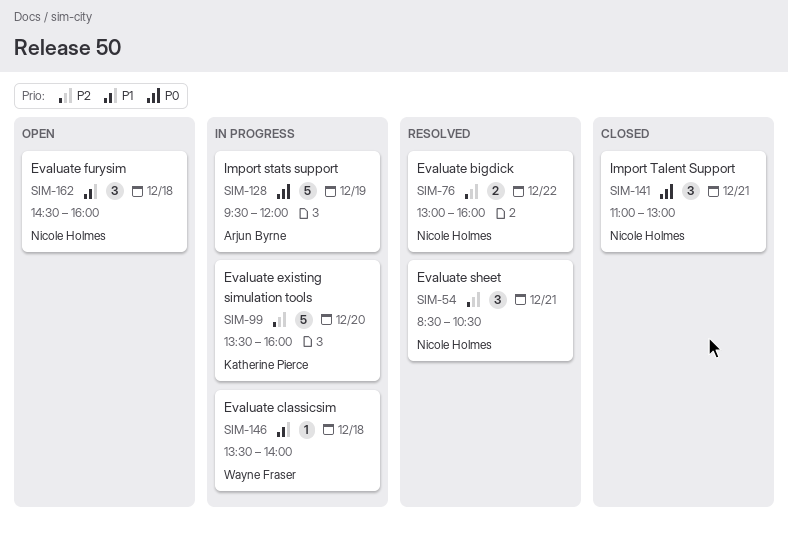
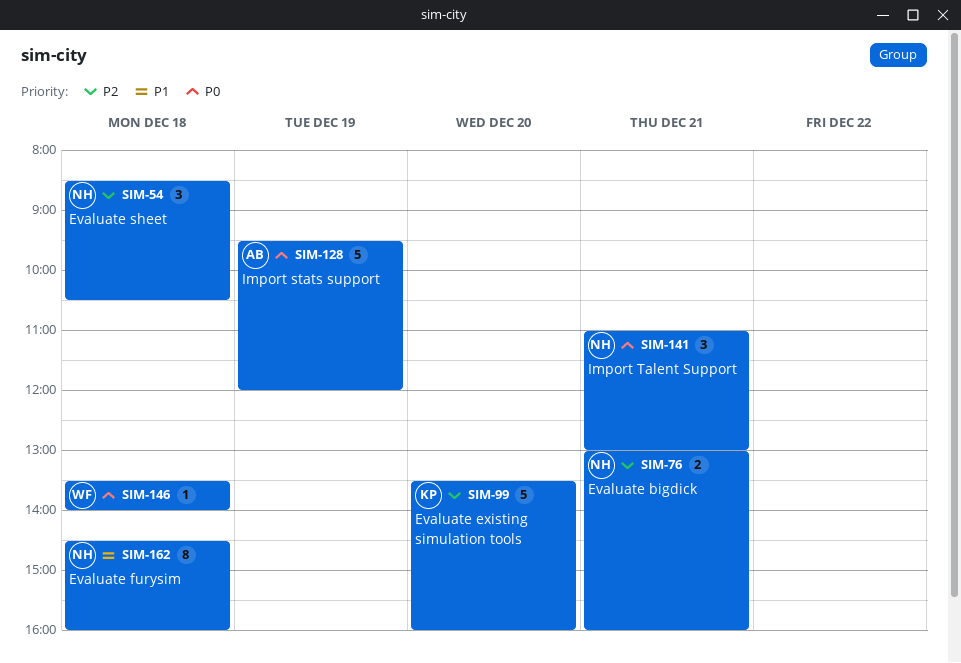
SIM-54, day: Dec 21 -> Dec 18
SIM-76, day: Dec 22 -> Dec 21
SIM-146, priority: P1 -> P0
SIM-162, estimate: 3 -> 8

